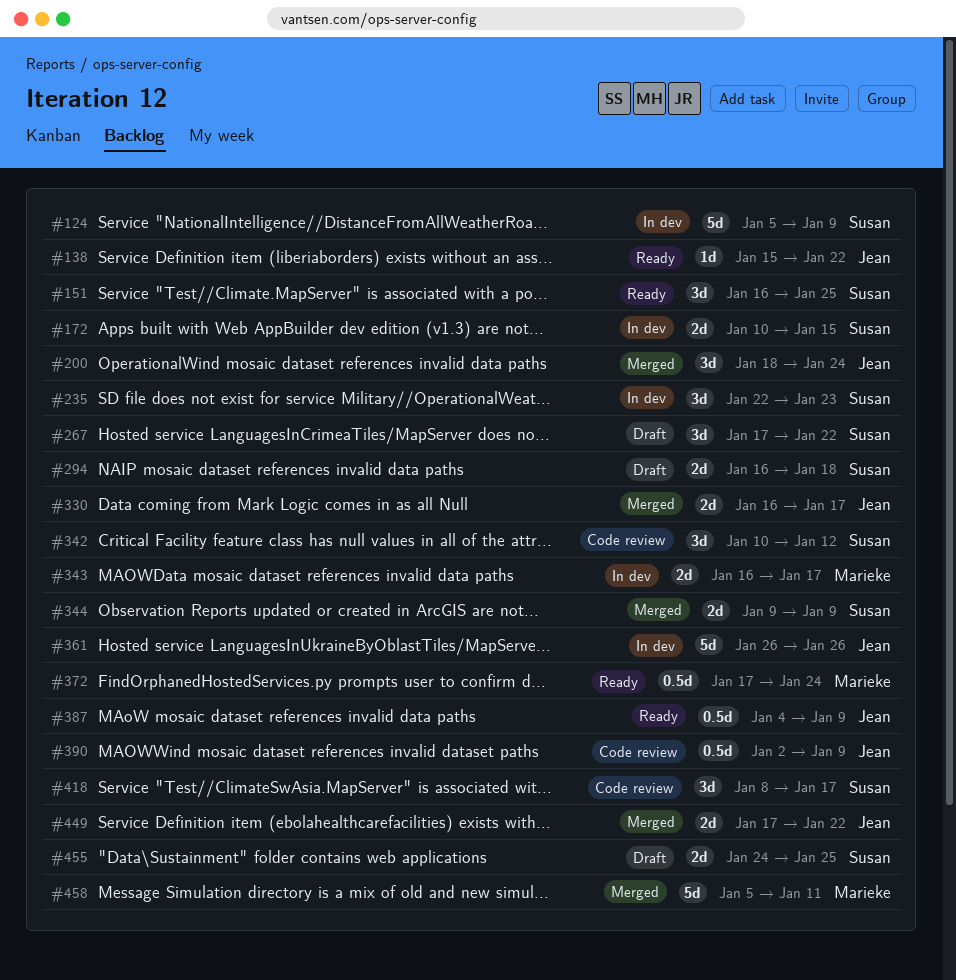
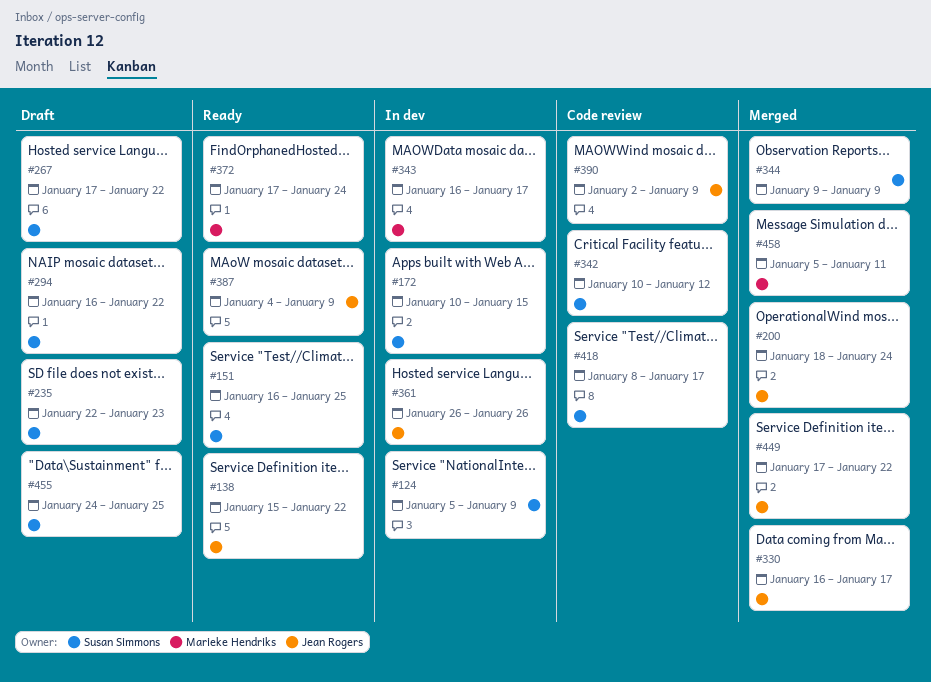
#235, status: In dev -> Draft
#294, due: Jan 18 -> Jan 22

